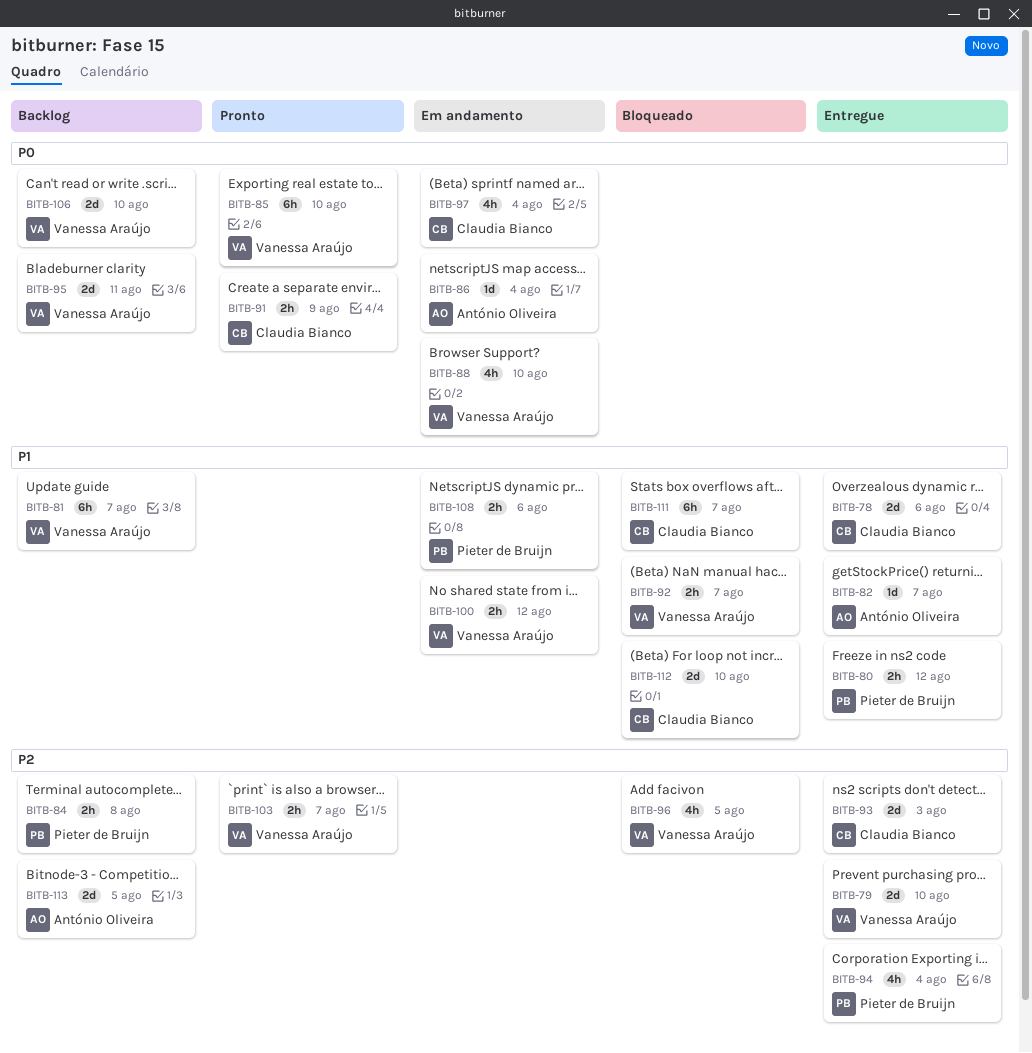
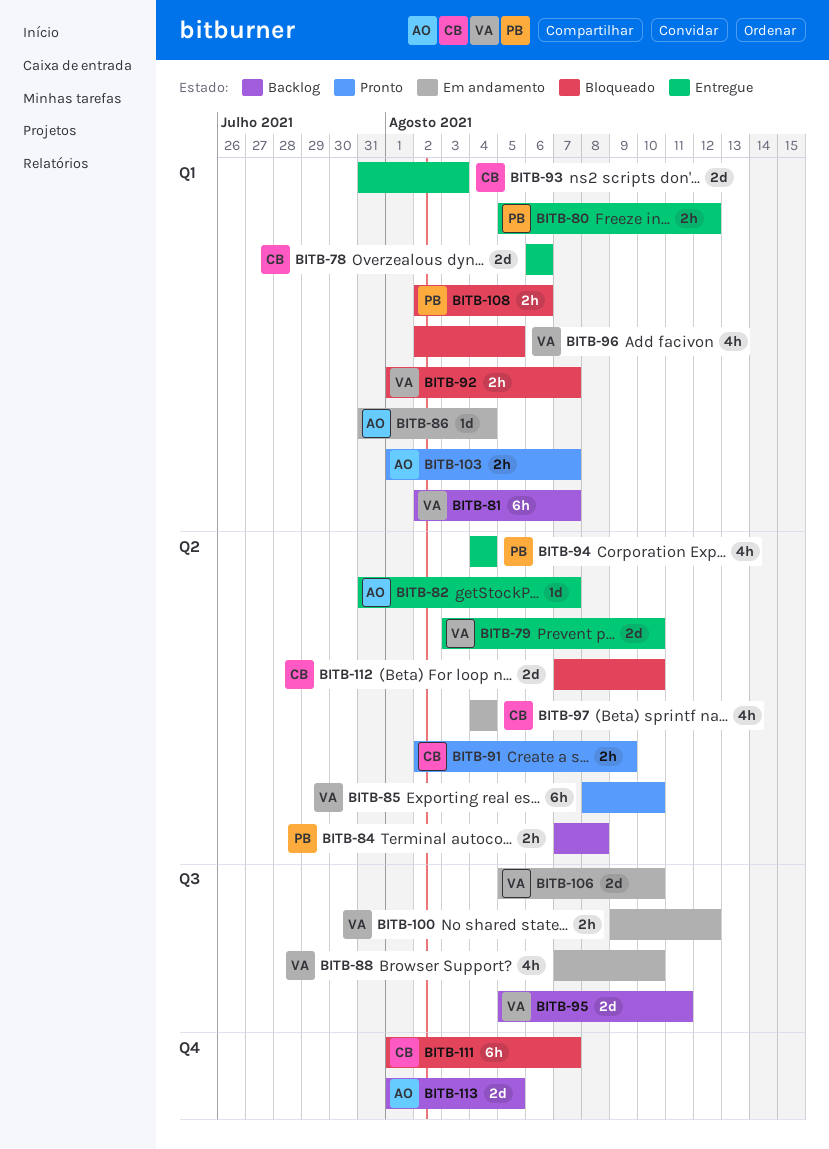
BITB-103, owner: Vanessa Araújo -> António Oliveira
BITB-106, status: Backlog -> Em andamento
BITB-108, status: Em andamento -> Bloqueado

